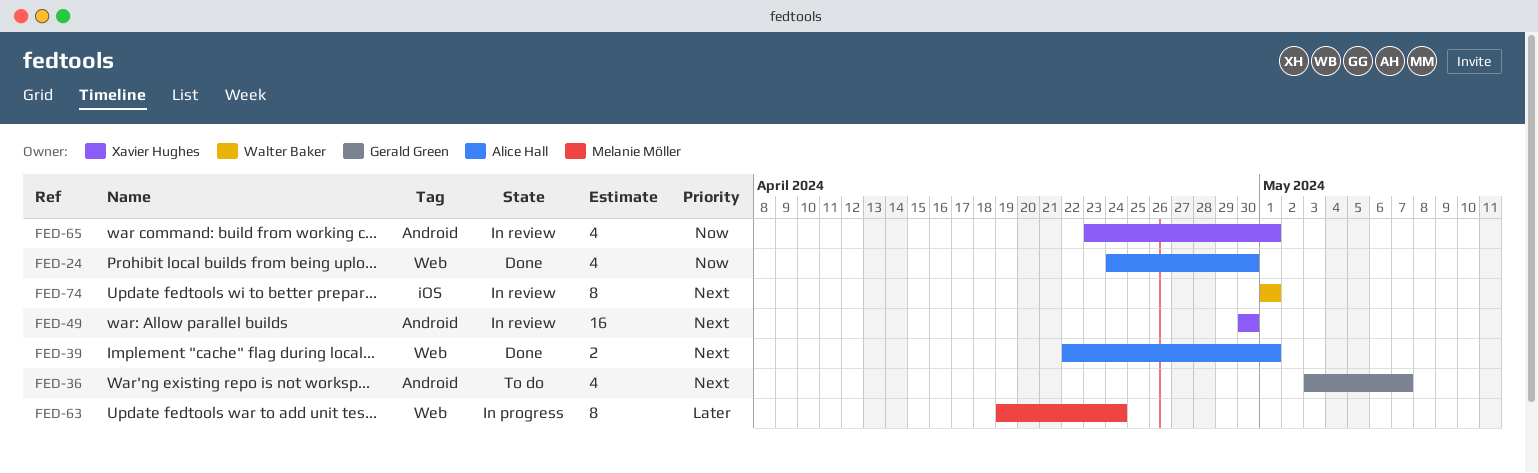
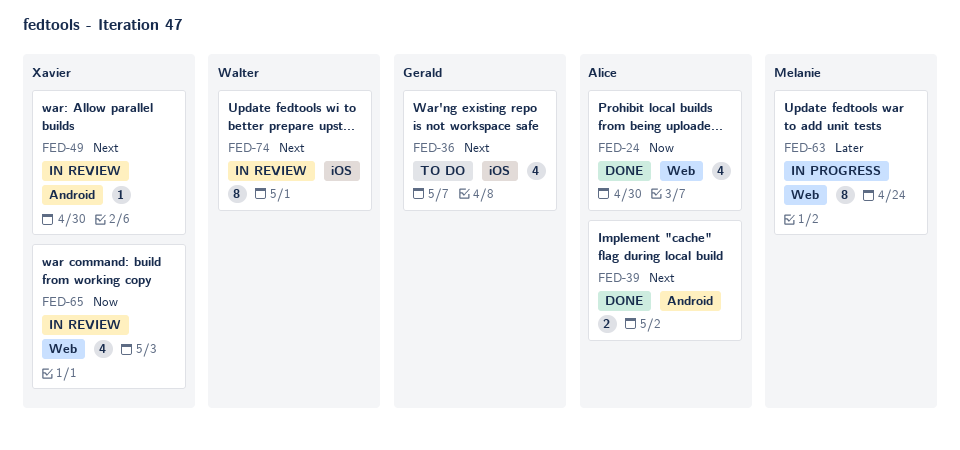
FED-36, label: Android -> iOS
FED-39, label: Web -> Android
FED-39, due: May 1 -> May 2
FED-49, estimate: 16 -> 1
FED-65, label: Android -> Web
FED-65, due: May 1 -> May 3

